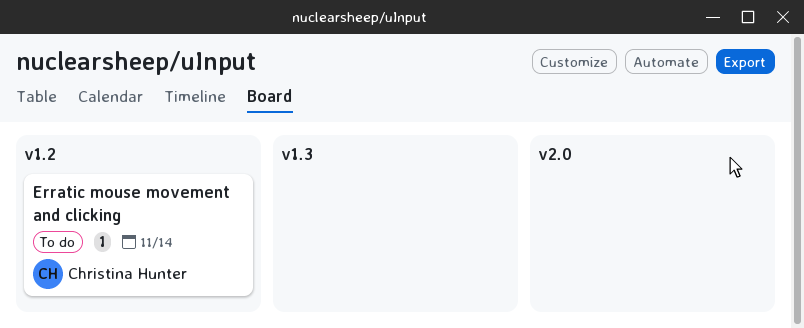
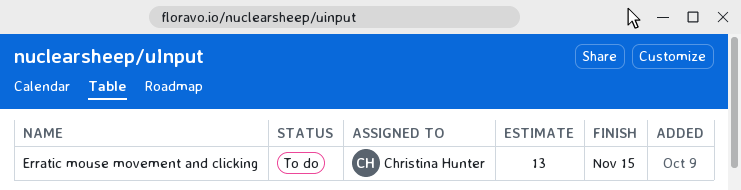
Erratic mouse movement and clicking, estimate: 1 -> 13
Erratic mouse movement and clicking, due: Nov 14 -> Nov 15

